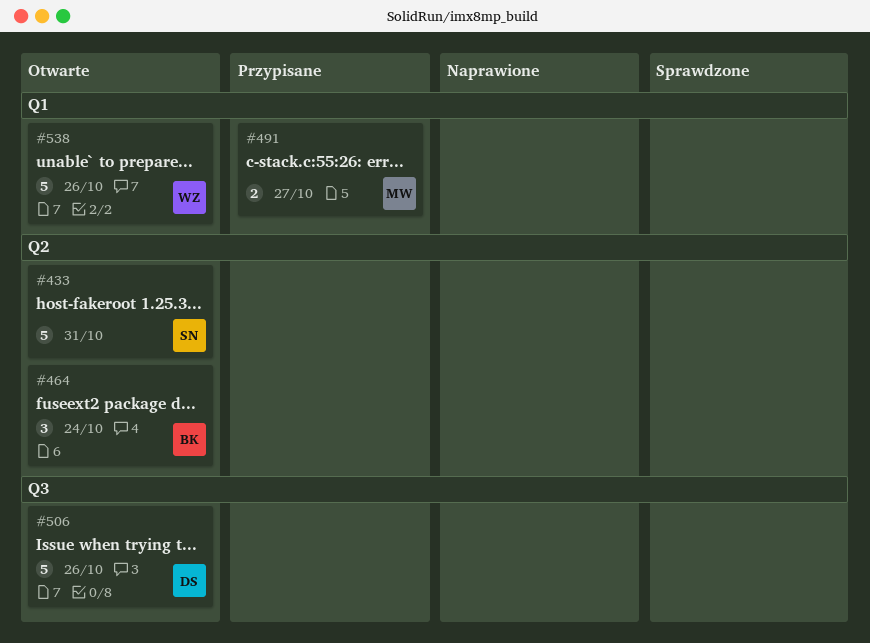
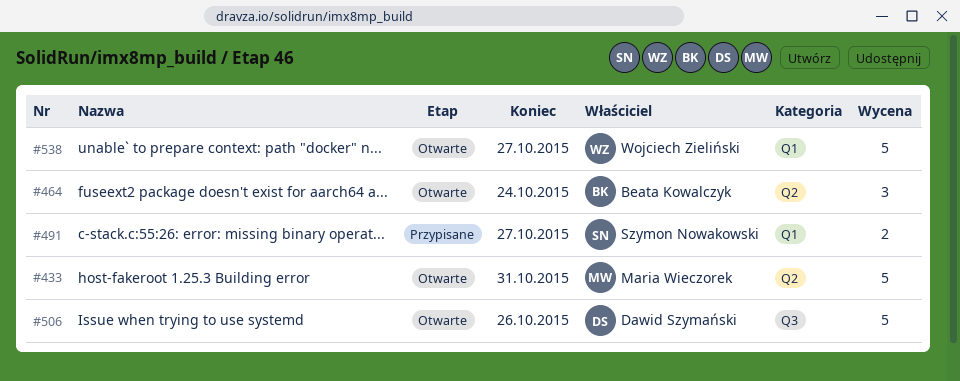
#433, owner: Szymon Nowakowski -> Maria Wieczorek
#491, owner: Maria Wieczorek -> Szymon Nowakowski
#538, due: Oct 26 -> Oct 27

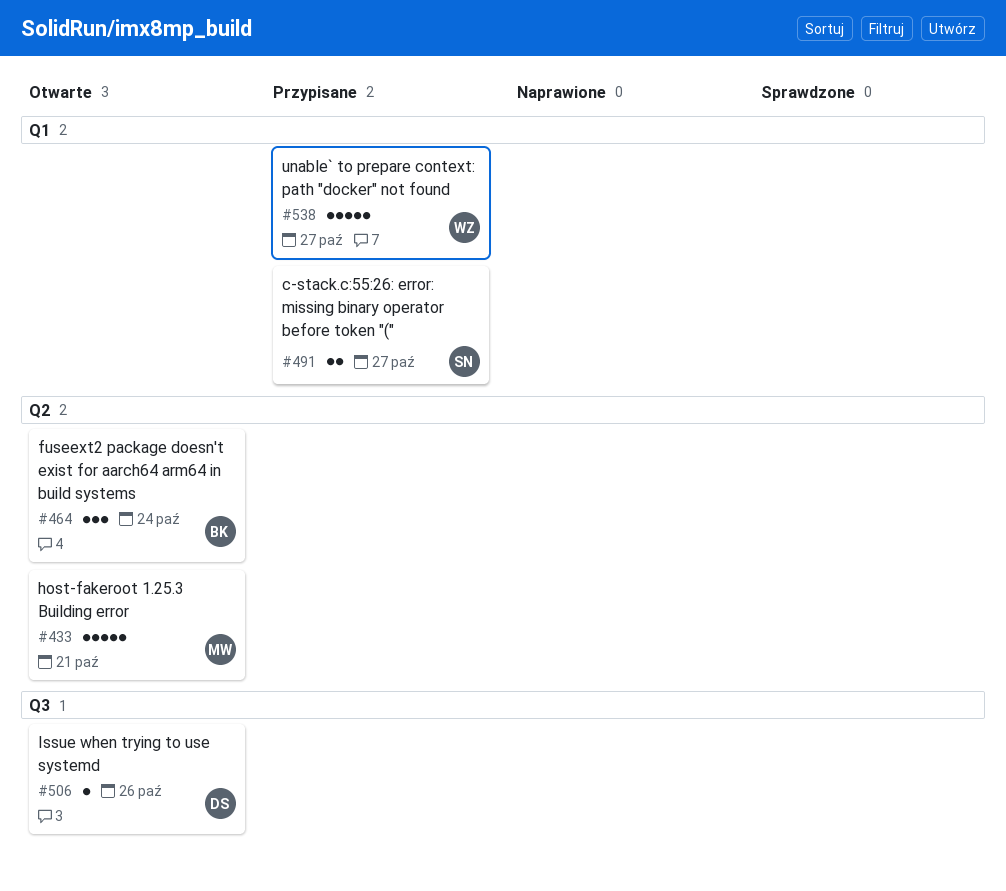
#433, due: Oct 31 -> Oct 21
#506, estimate: 5 -> 1
#538, status: Otwarte -> Przypisane

